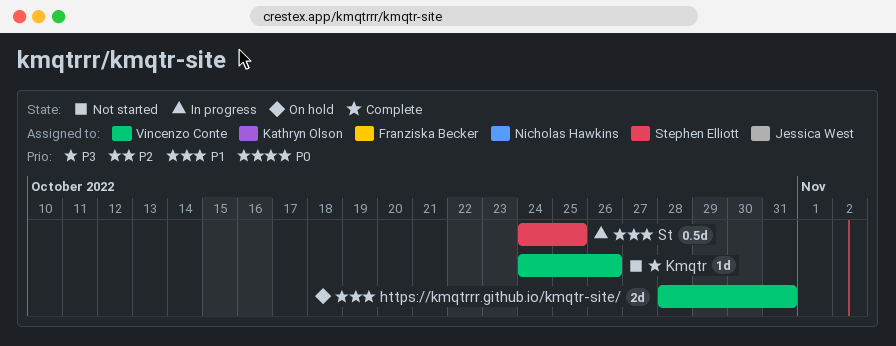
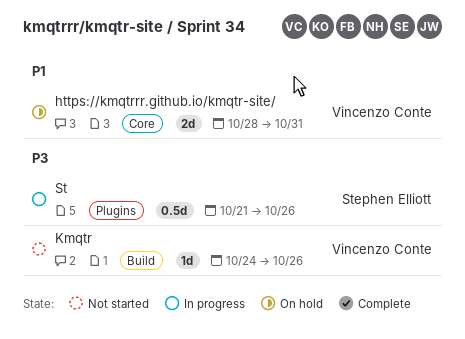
St, priority: P1 -> P3
St, start: Oct 24 -> Oct 21
St, due: Oct 25 -> Oct 26

